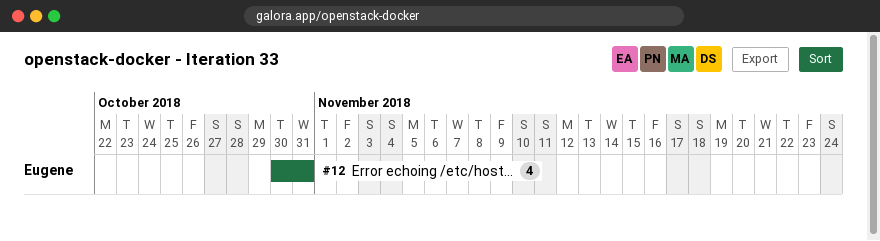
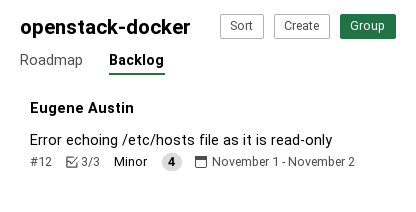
#12, start: Oct 30 -> Nov 1
#12, due: Oct 31 -> Nov 2

